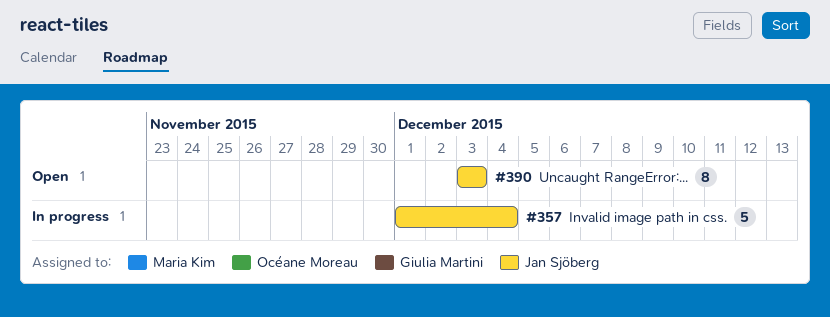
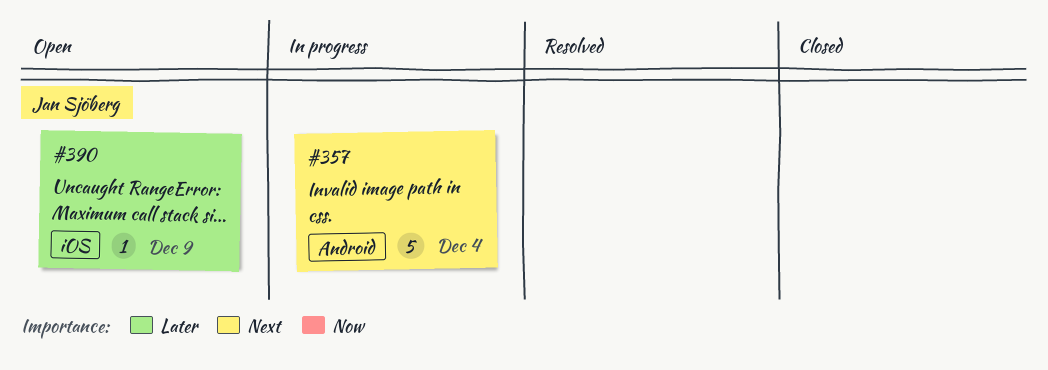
#390, estimate: 8 -> 1
#390, due: Dec 3 -> Dec 9

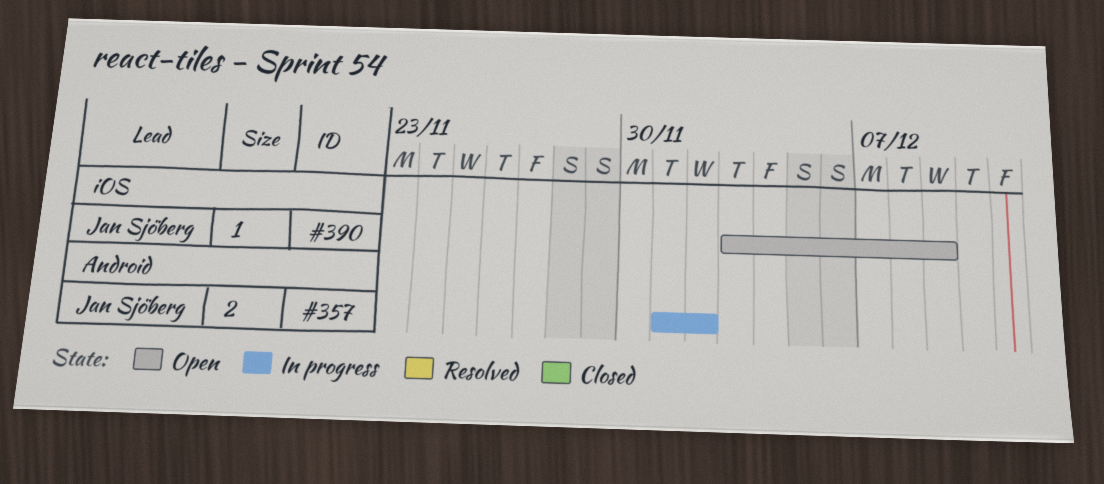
#357, estimate: 5 -> 2
#357, due: Dec 4 -> Dec 2

